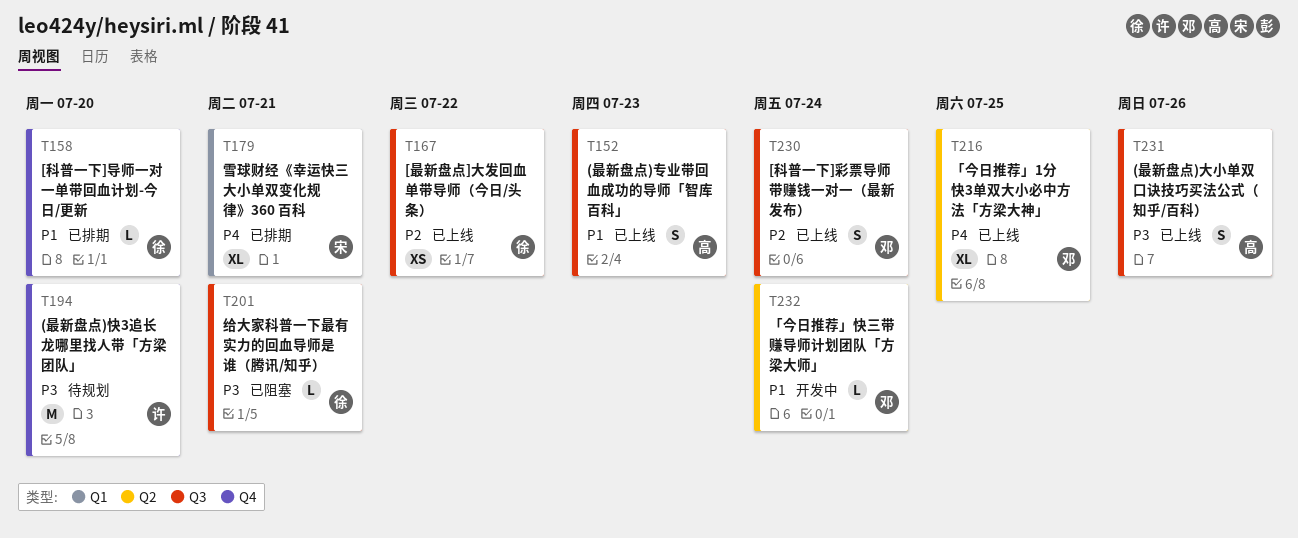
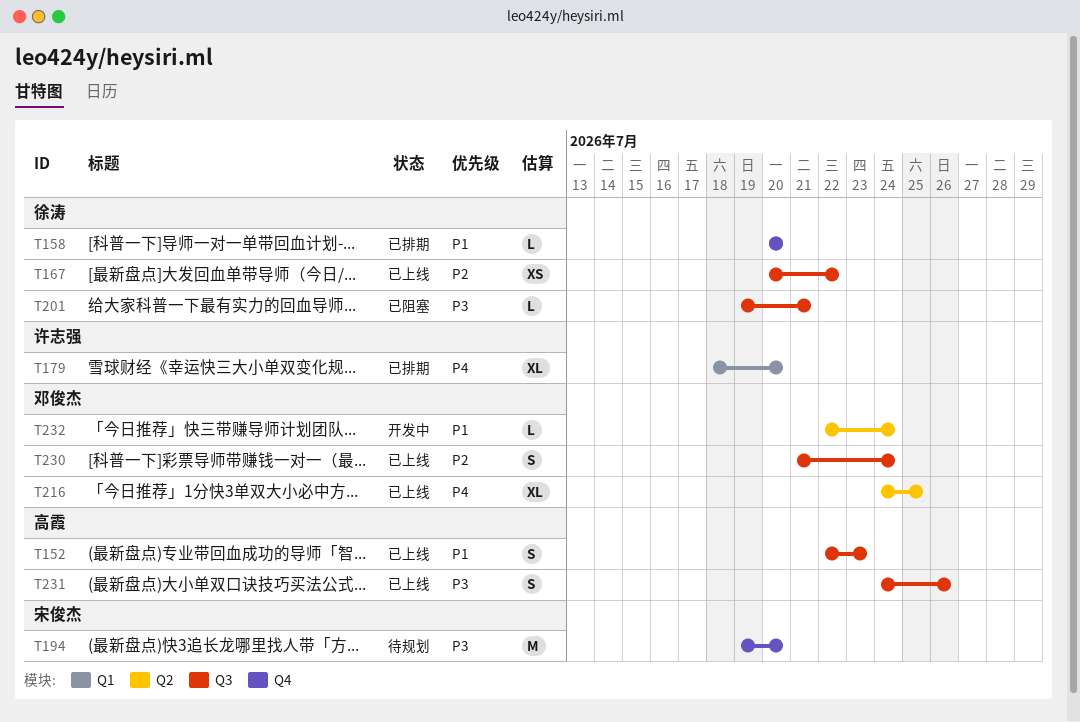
T179, owner: 宋俊杰 -> 许志强
T179, due: Jul 21 -> Jul 20
T194, owner: 许志强 -> 宋俊杰

